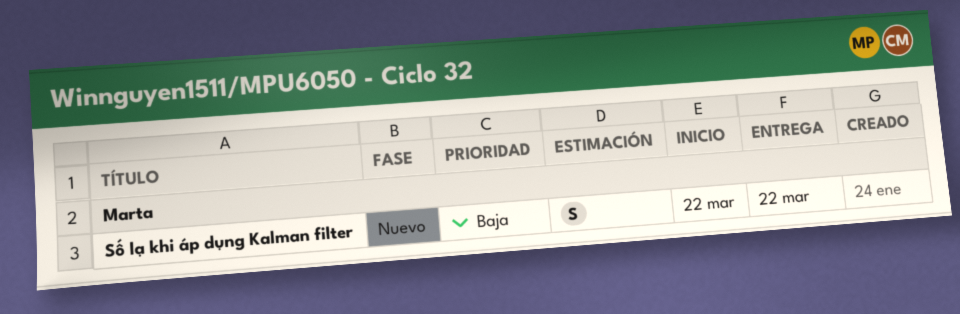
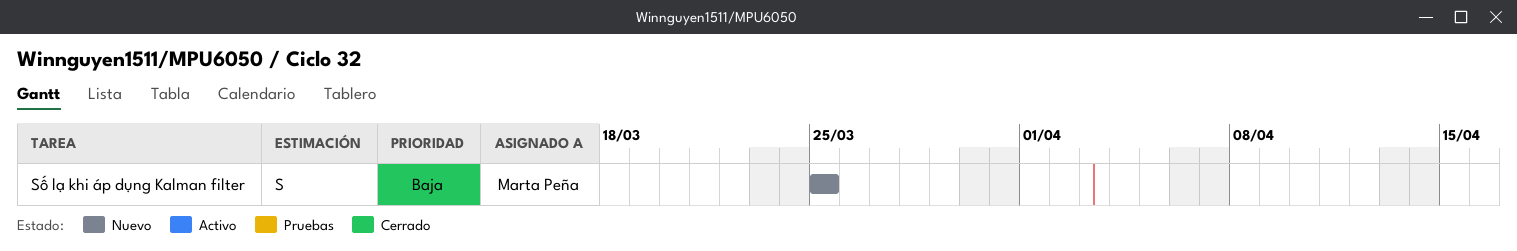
Số lạ khi áp dụng Kalman filter, start: Mar 22 -> Mar 25
Số lạ khi áp dụng Kalman filter, due: Mar 22 -> Mar 25

